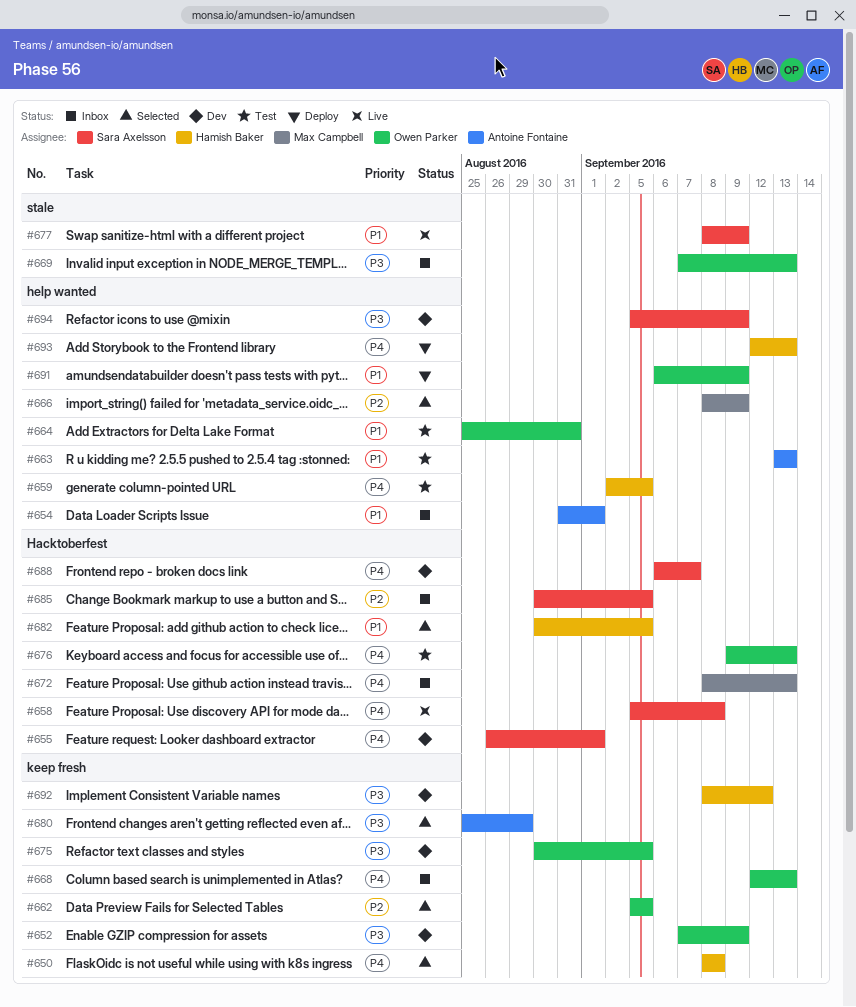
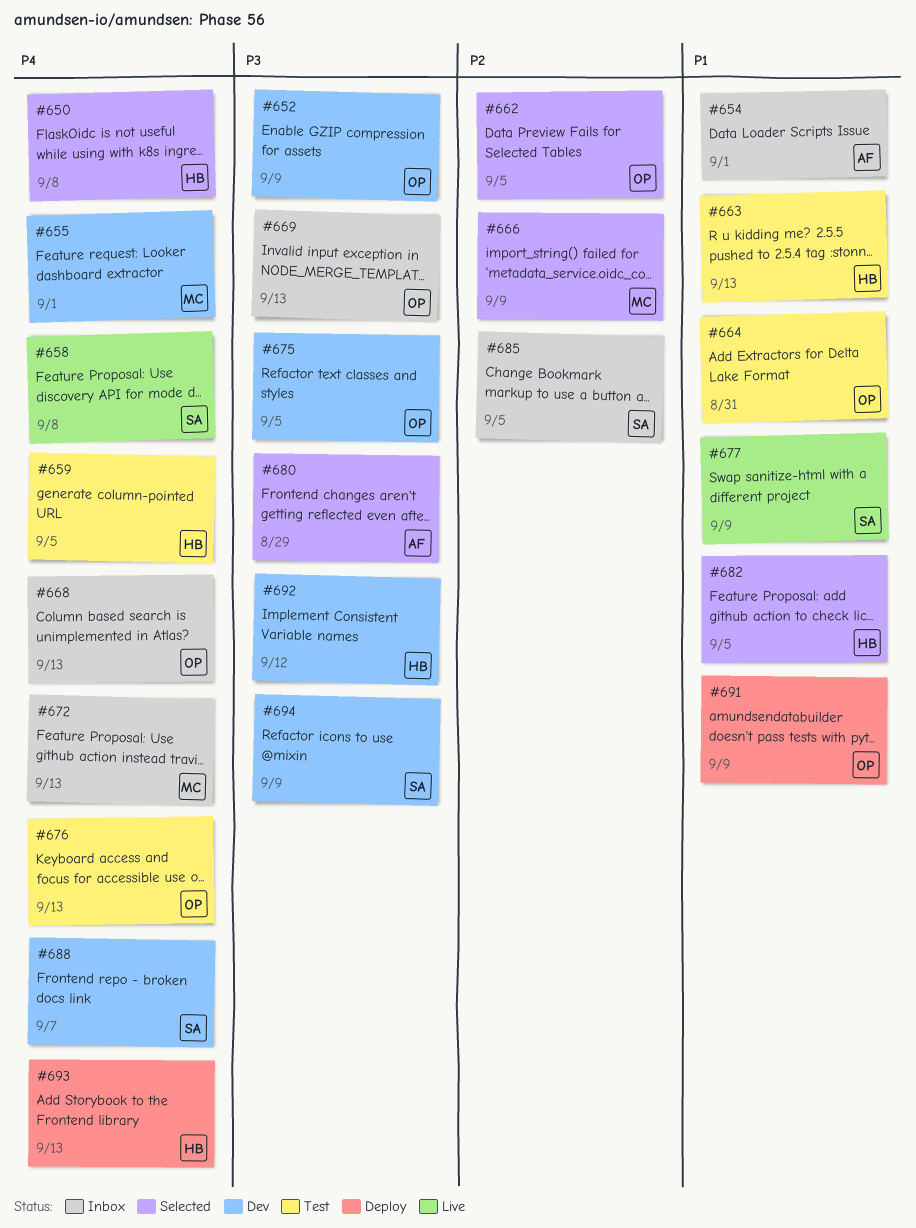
#655, owner: Sara Axelsson -> Max Campbell
#663, owner: Antoine Fontaine -> Hamish Baker

